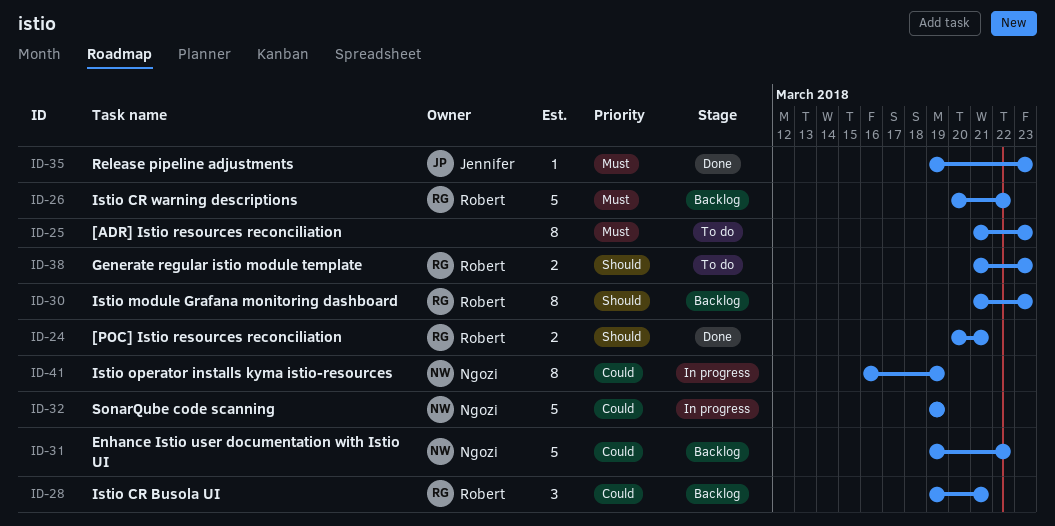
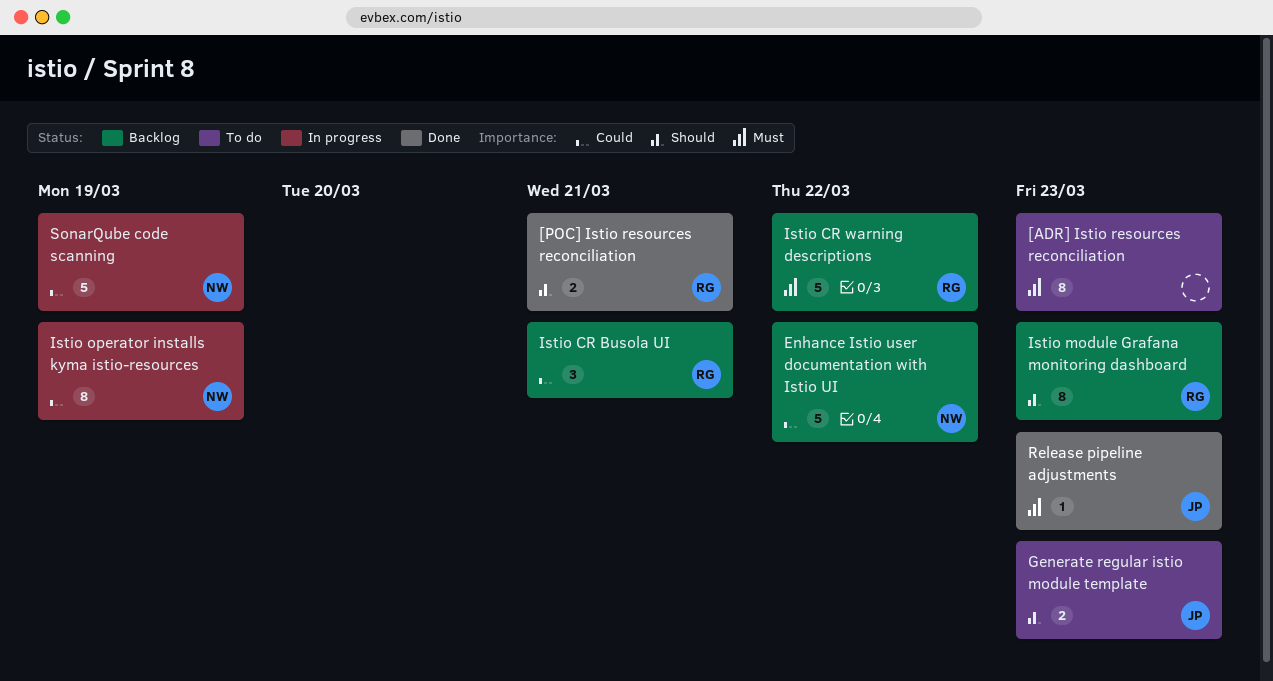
Generate regular istio module template, owner: Robert -> Jennifer

